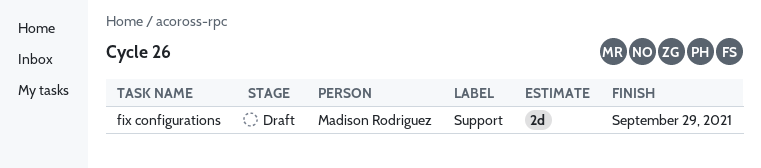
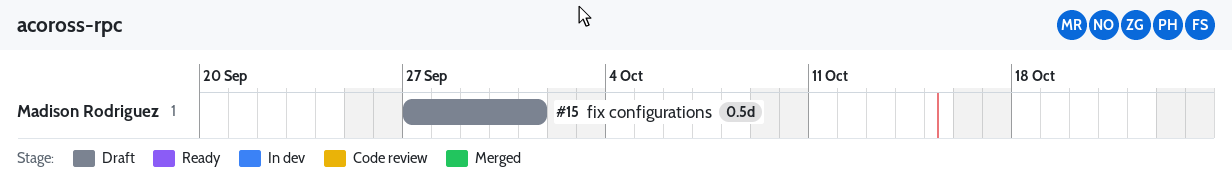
fix configurations, estimate: 2d -> 0.5d
fix configurations, due: Sep 29 -> Oct 1

